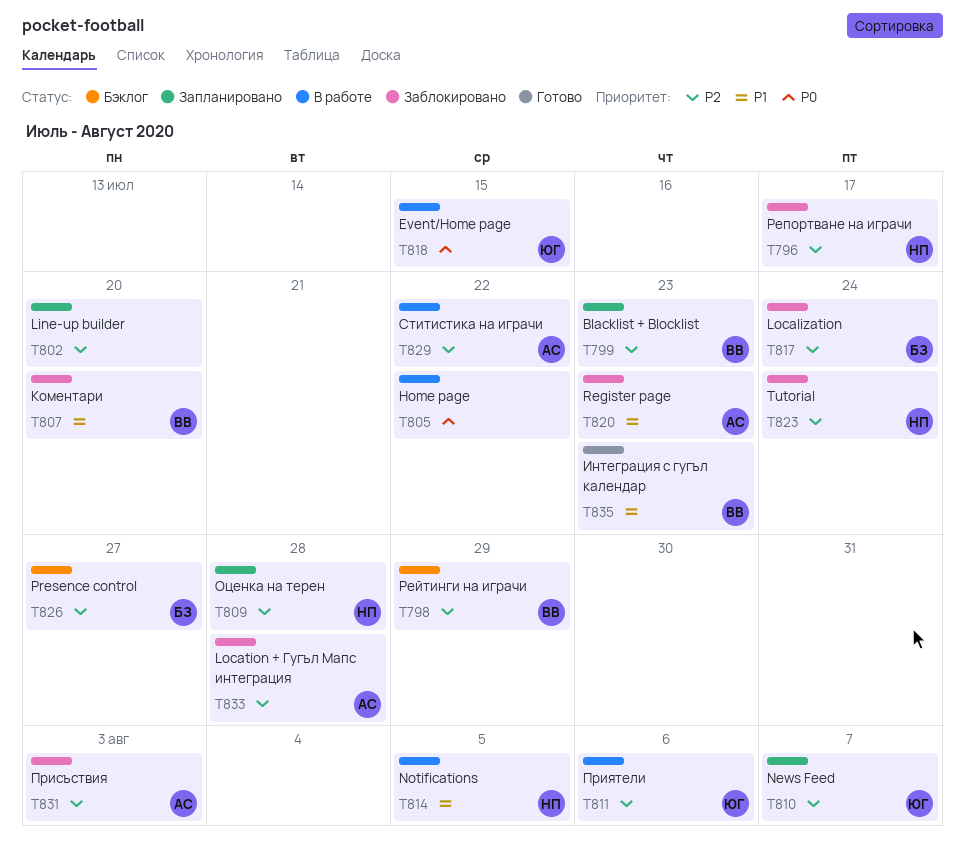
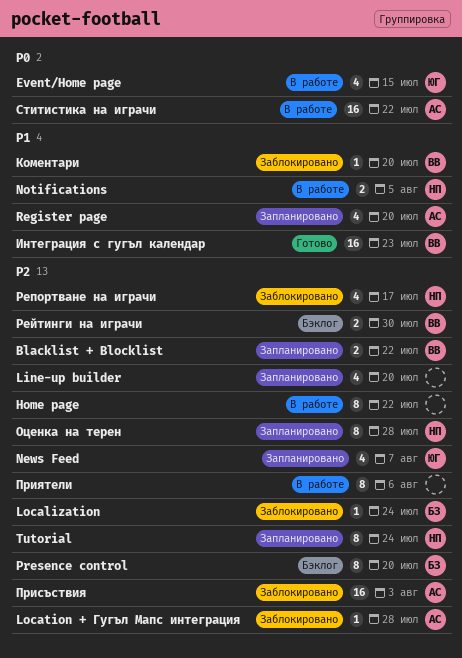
Blacklist + Blocklist, due: Jul 23 -> Jul 22
Home page, priority: P0 -> P2
Presence control, due: Jul 27 -> Jul 20
Register page, status: Заблокировано -> Запланировано
Register page, due: Jul 23 -> Jul 20
Tutorial, status: Заблокировано -> Запланировано
Приятели, owner: ЮГ -> none
Рейтинги на играчи, due: Jul 29 -> Jul 30
Ститистика на играчи, priority: P2 -> P0

